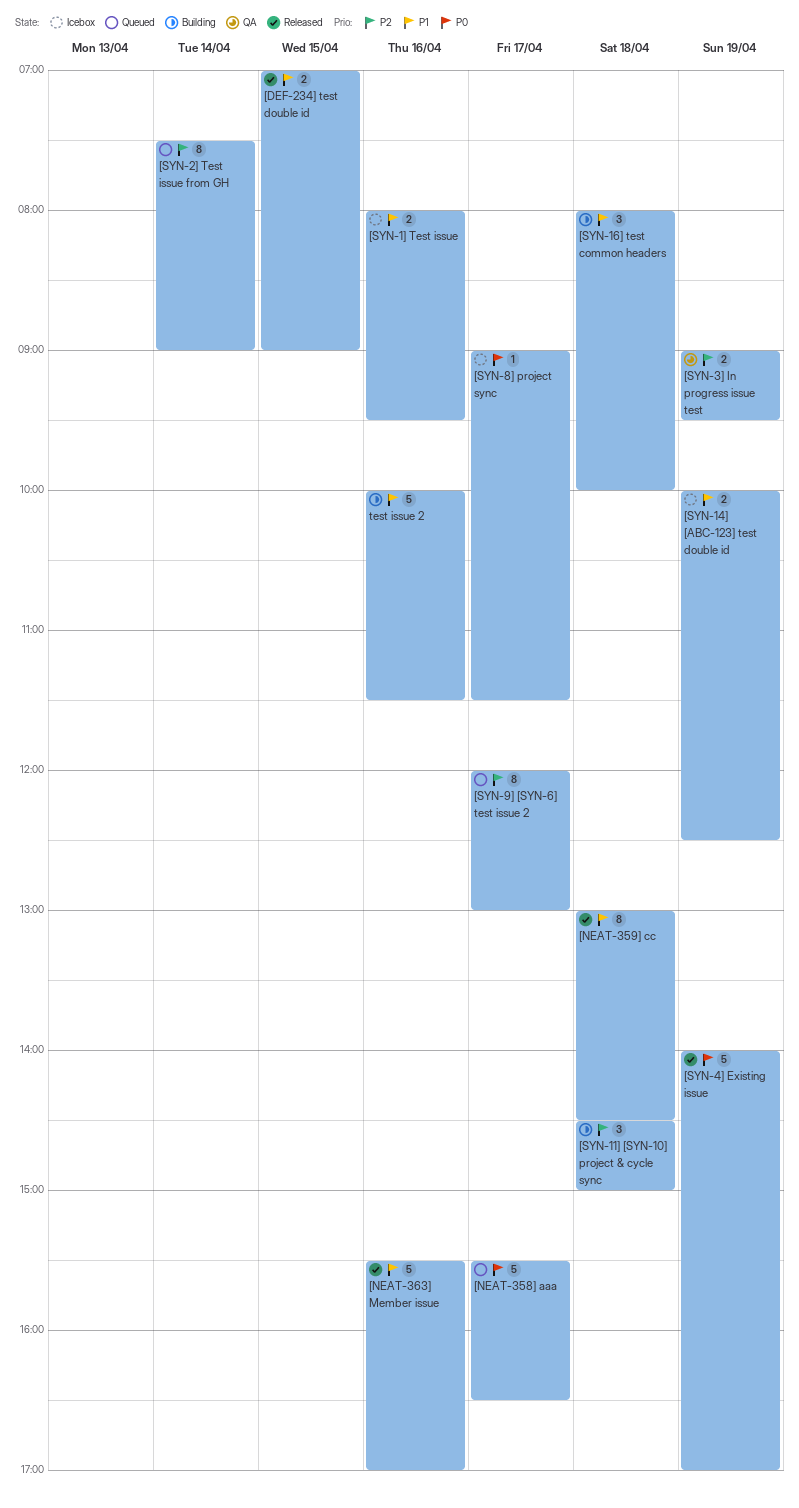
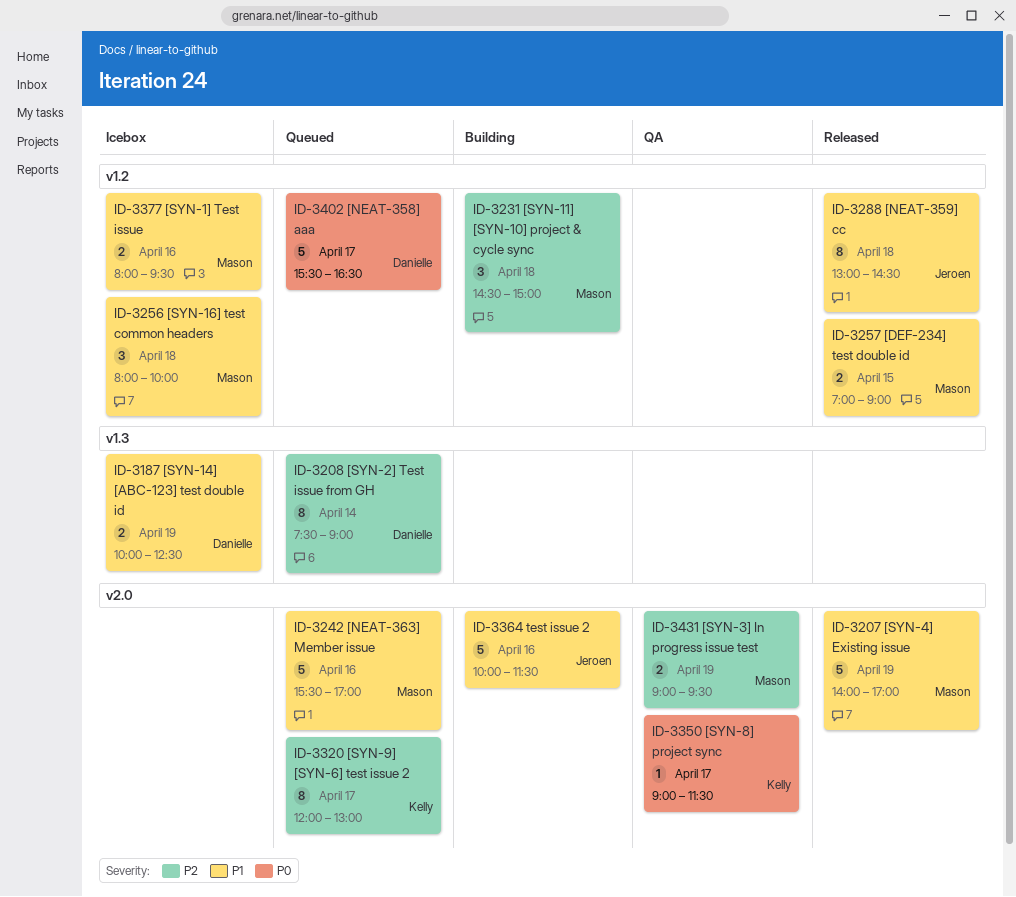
[NEAT-363] Member issue, status: Released -> Queued
[SYN-16] test common headers, status: Building -> Icebox
[SYN-4] Existing issue, priority: P0 -> P1
[SYN-8] project sync, status: Icebox -> QA

